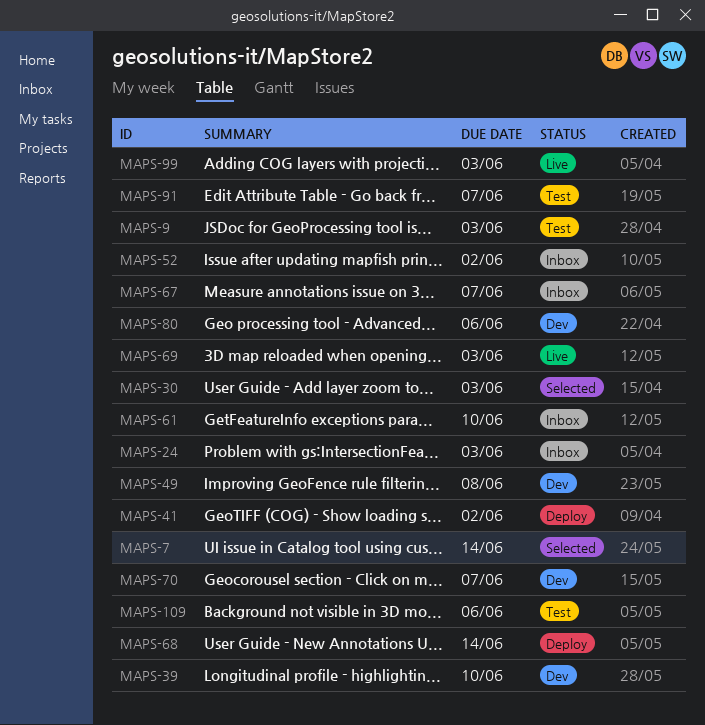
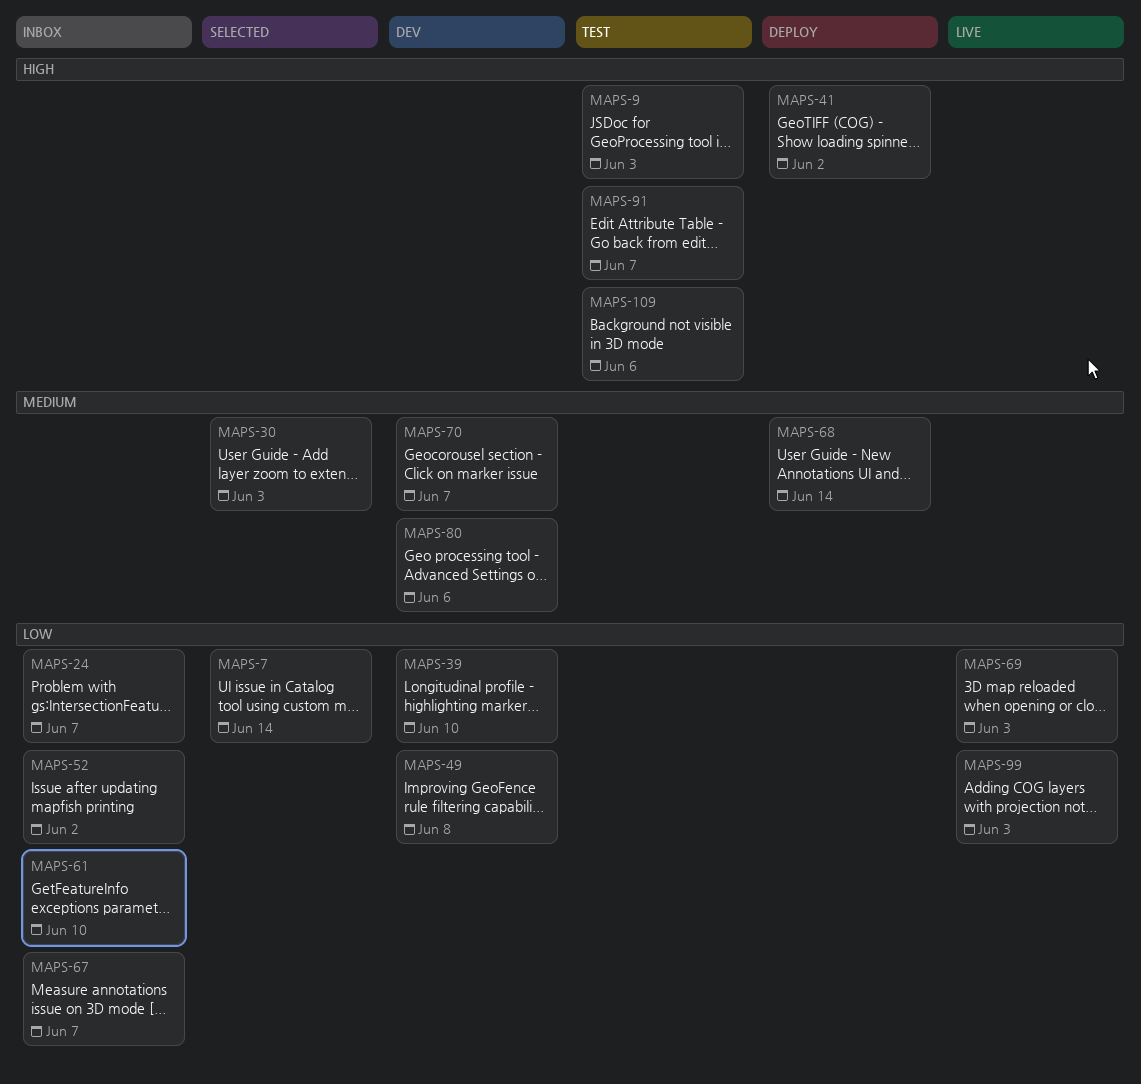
MAPS-24, due: Jun 3 -> Jun 7

